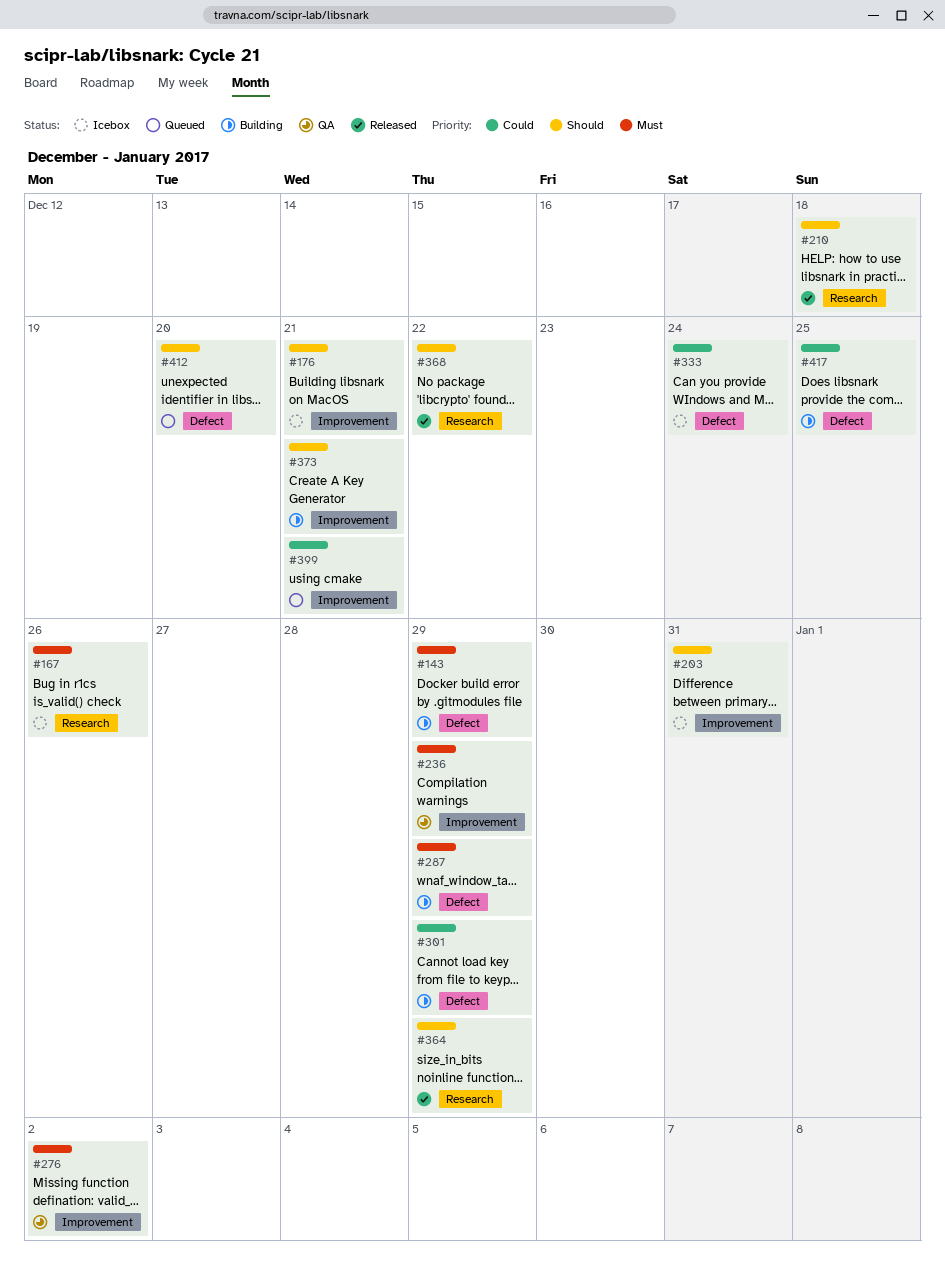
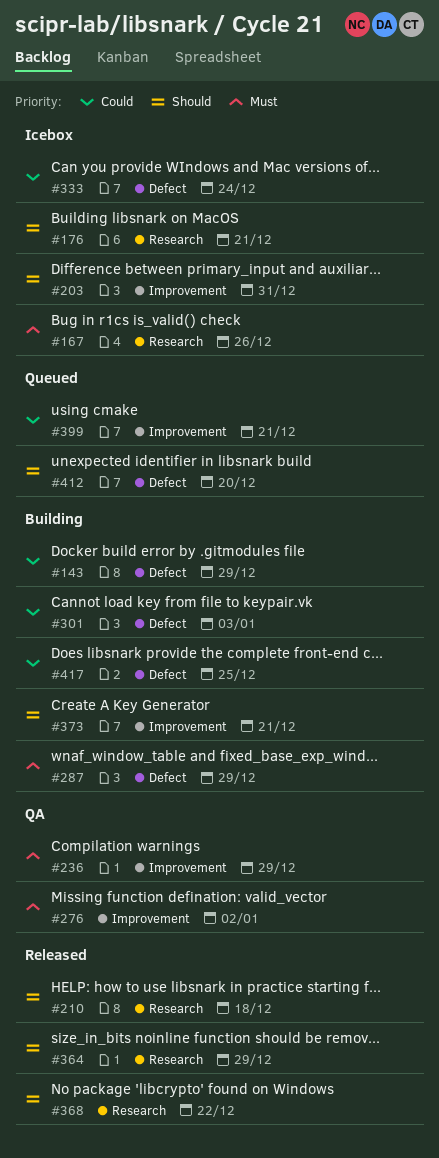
#143, priority: Must -> Could
#176, label: Improvement -> Research
#301, due: Dec 29 -> Jan 3

